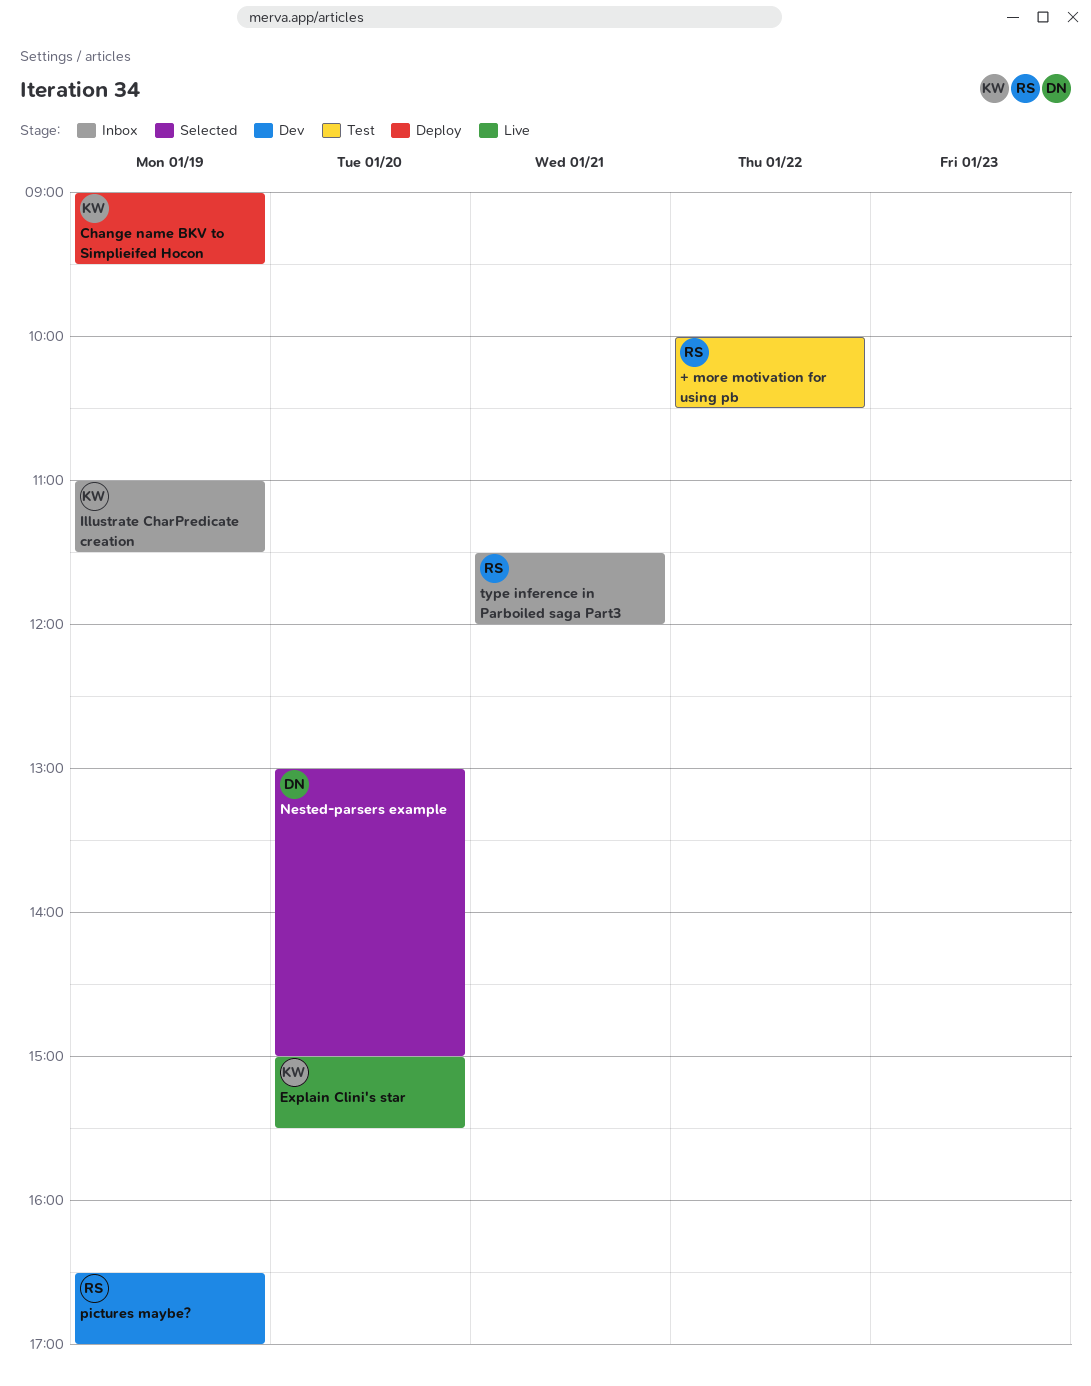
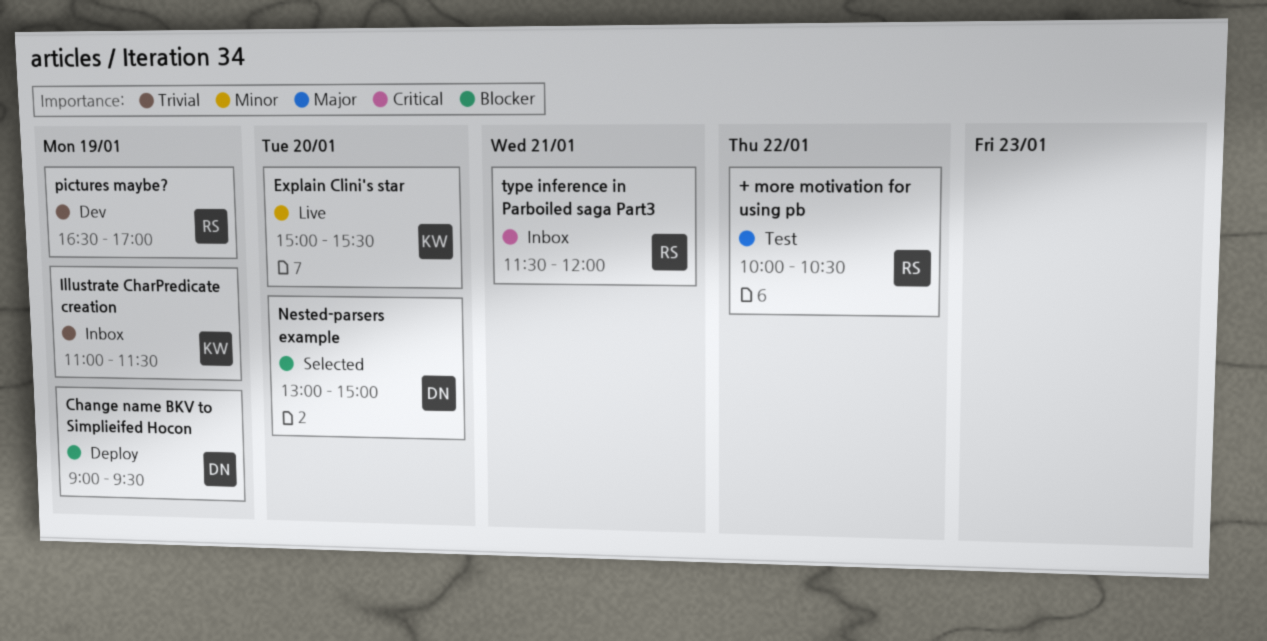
Change name BKV to Simplieifed Hocon, owner: KW -> DN

